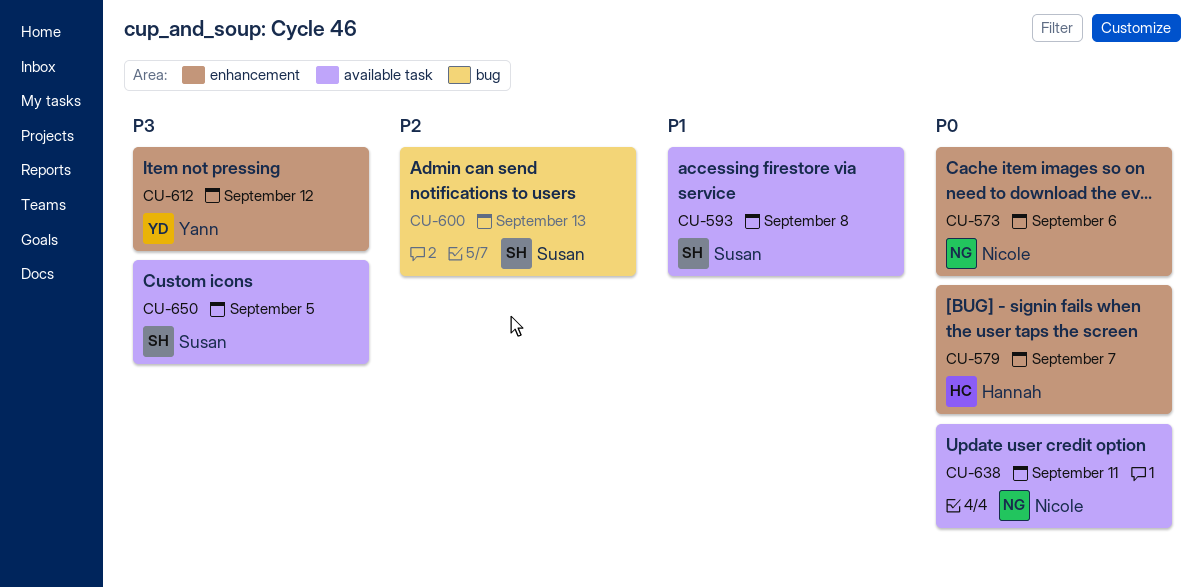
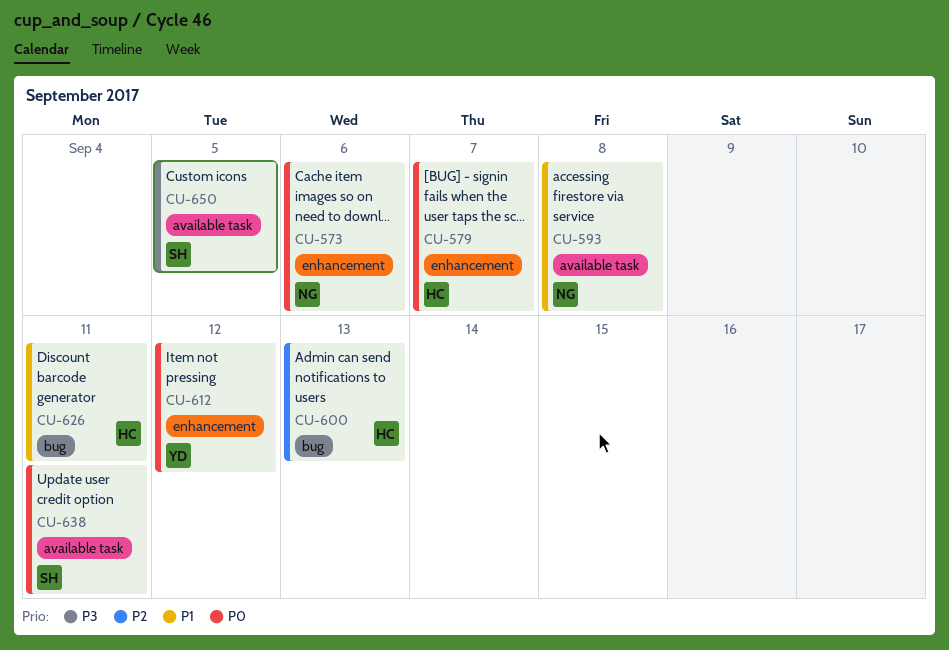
CU-593, owner: Susan -> Nicole
CU-600, owner: Susan -> Hannah
CU-612, priority: P3 -> P0
CU-626: none -> present
CU-638, owner: Nicole -> Susan

